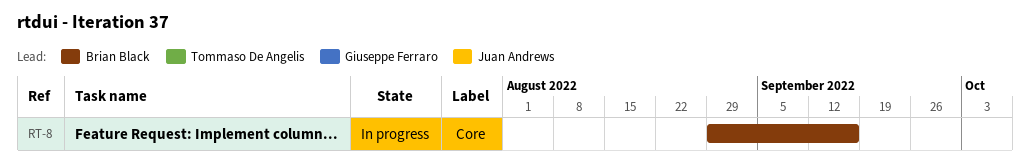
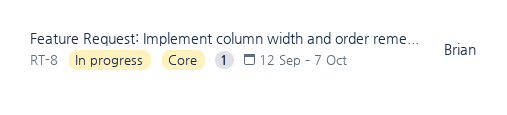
RT-8, start: Aug 29 -> Sep 12
RT-8, due: Sep 16 -> Oct 7

